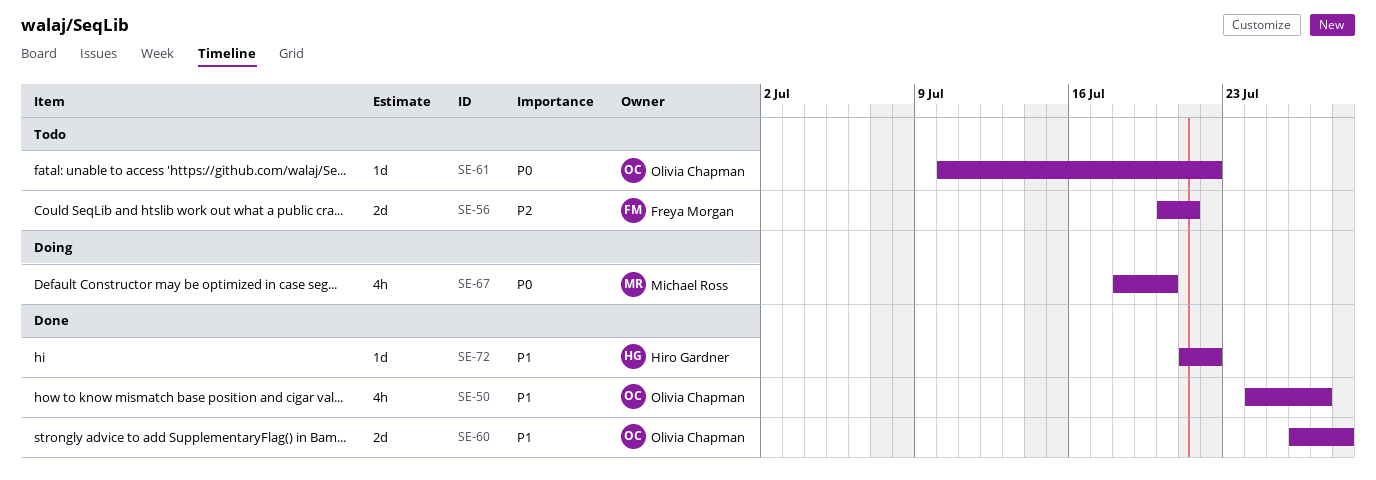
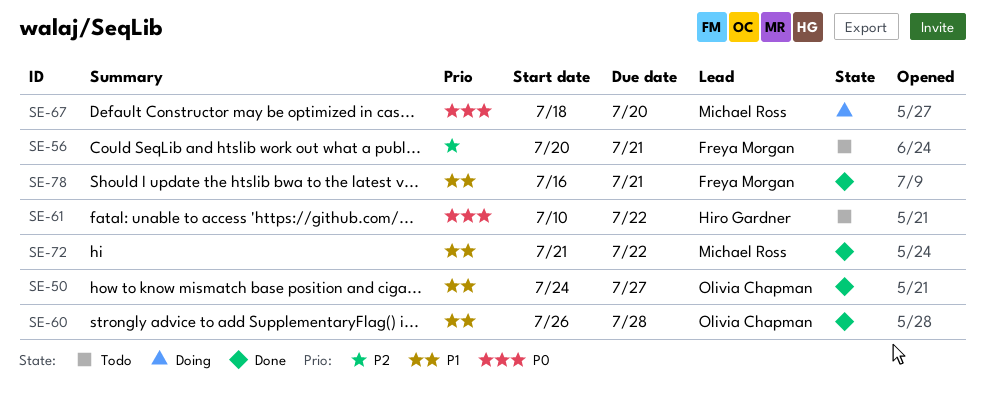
SE-61, owner: Olivia Chapman -> Hiro Gardner
SE-72, owner: Hiro Gardner -> Michael Ross
SE-78: none -> present

